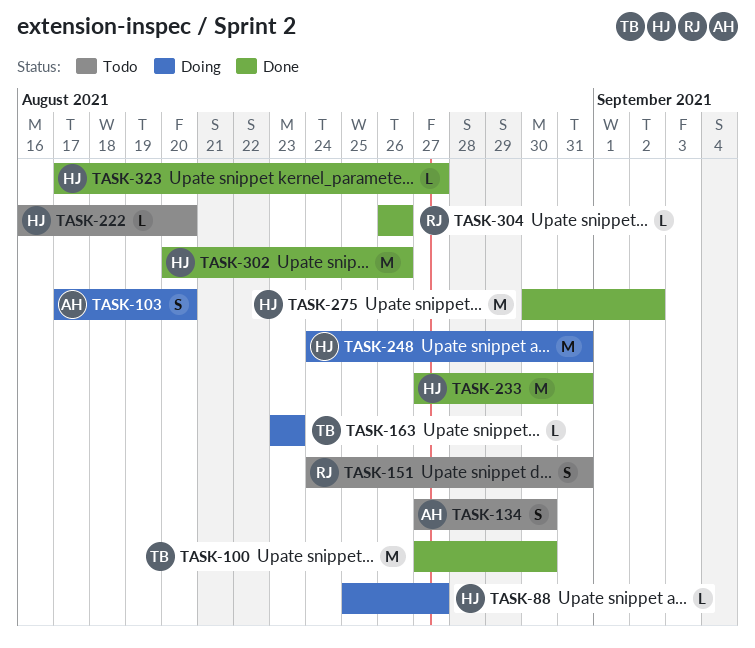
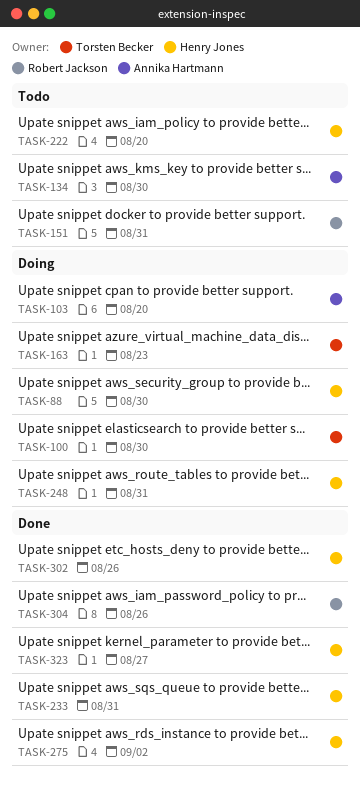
TASK-88, due: Aug 27 -> Aug 30
TASK-100, status: Done -> Doing

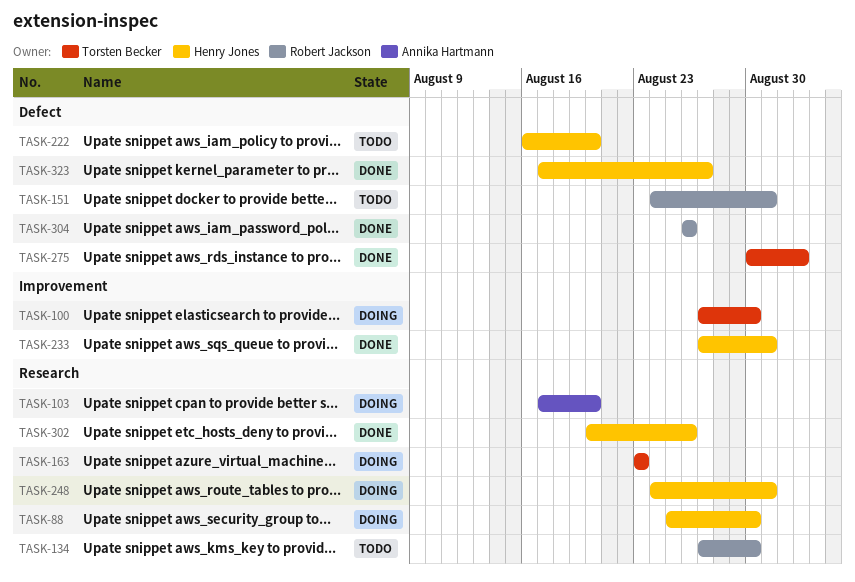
TASK-134, owner: Annika Hartmann -> Robert Jackson
TASK-275, owner: Henry Jones -> Torsten Becker

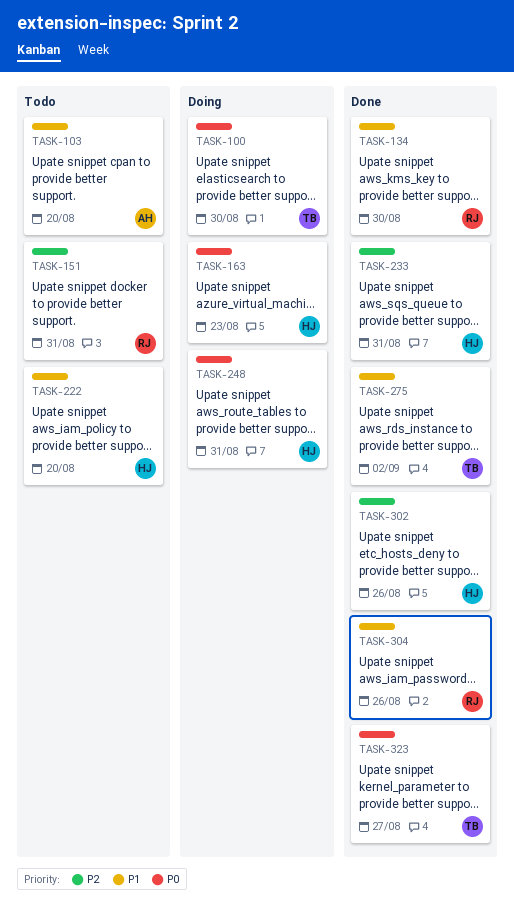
TASK-88: present -> none
TASK-103, status: Doing -> Todo
TASK-134, status: Todo -> Done
TASK-163, owner: Torsten Becker -> Henry Jones
TASK-323, owner: Henry Jones -> Torsten Becker

